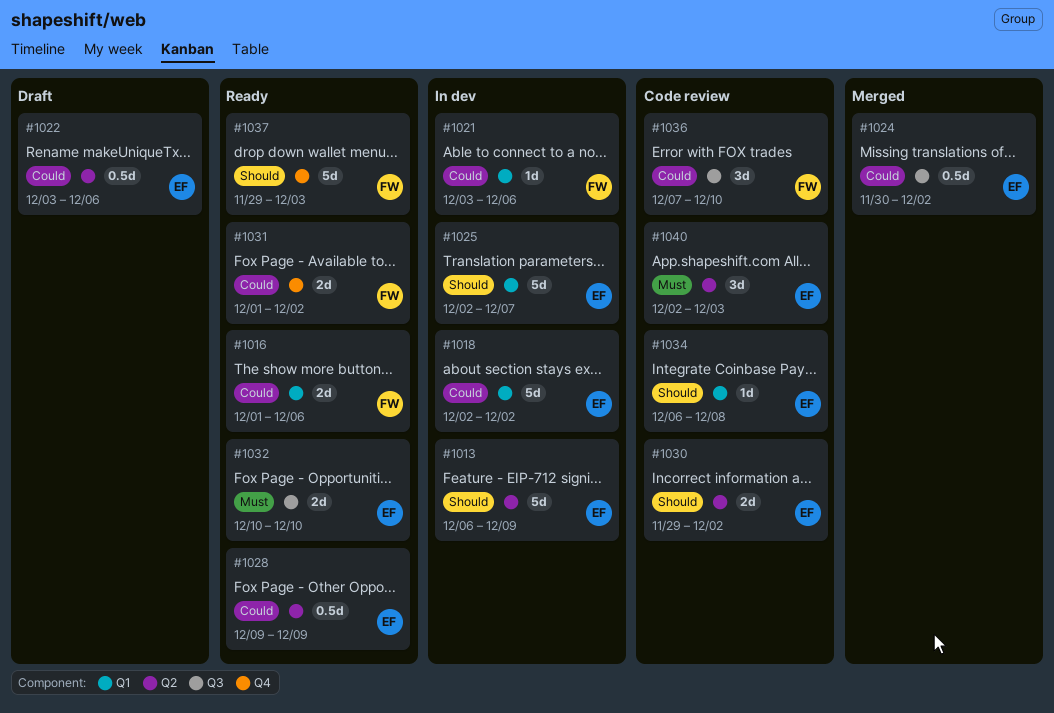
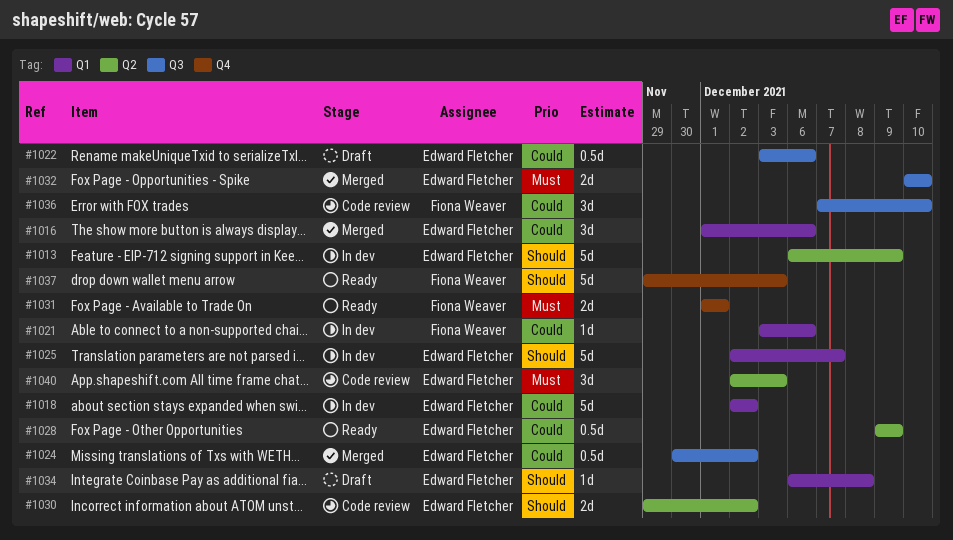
#1016, status: Ready -> Merged
#1016, owner: Fiona Weaver -> Edward Fletcher
#1016, estimate: 2d -> 3d
#1022, label: Q2 -> Q3
#1031, priority: Could -> Must
#1031, due: Dec 2 -> Dec 1
#1032, status: Ready -> Merged
#1034, status: Code review -> Draft

